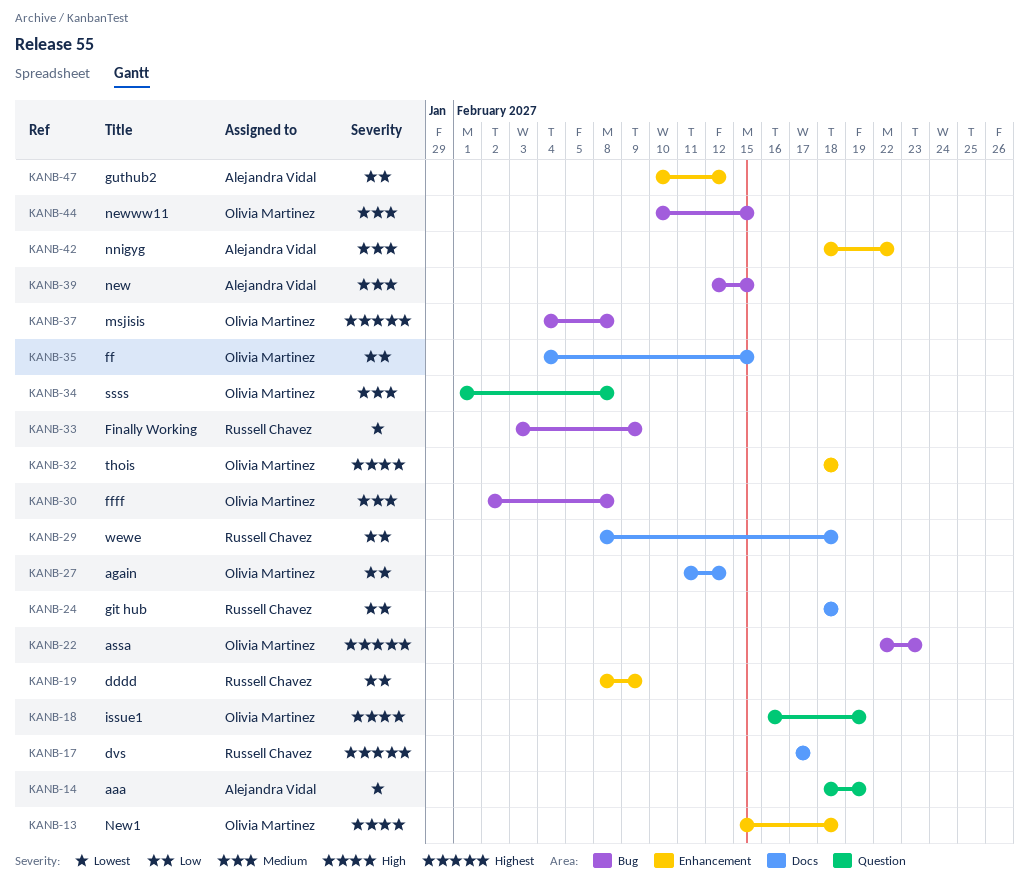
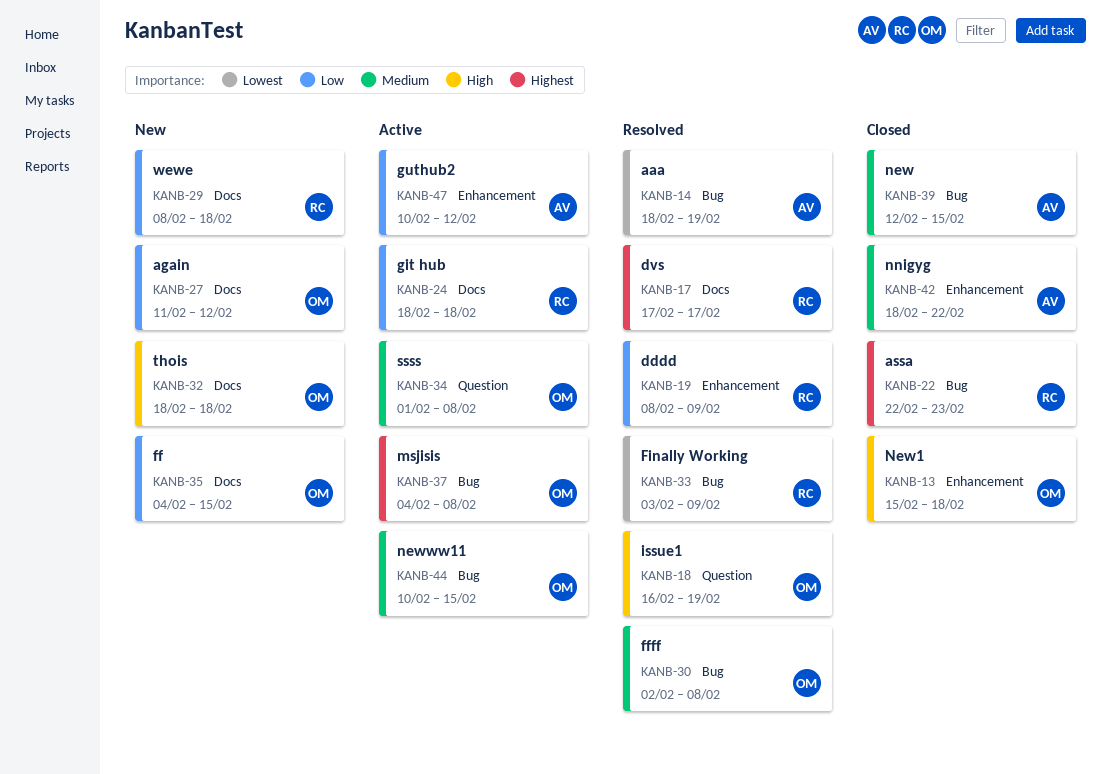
KANB-14, label: Question -> Bug
KANB-22, owner: Olivia Martinez -> Russell Chavez
KANB-32, label: Enhancement -> Docs

